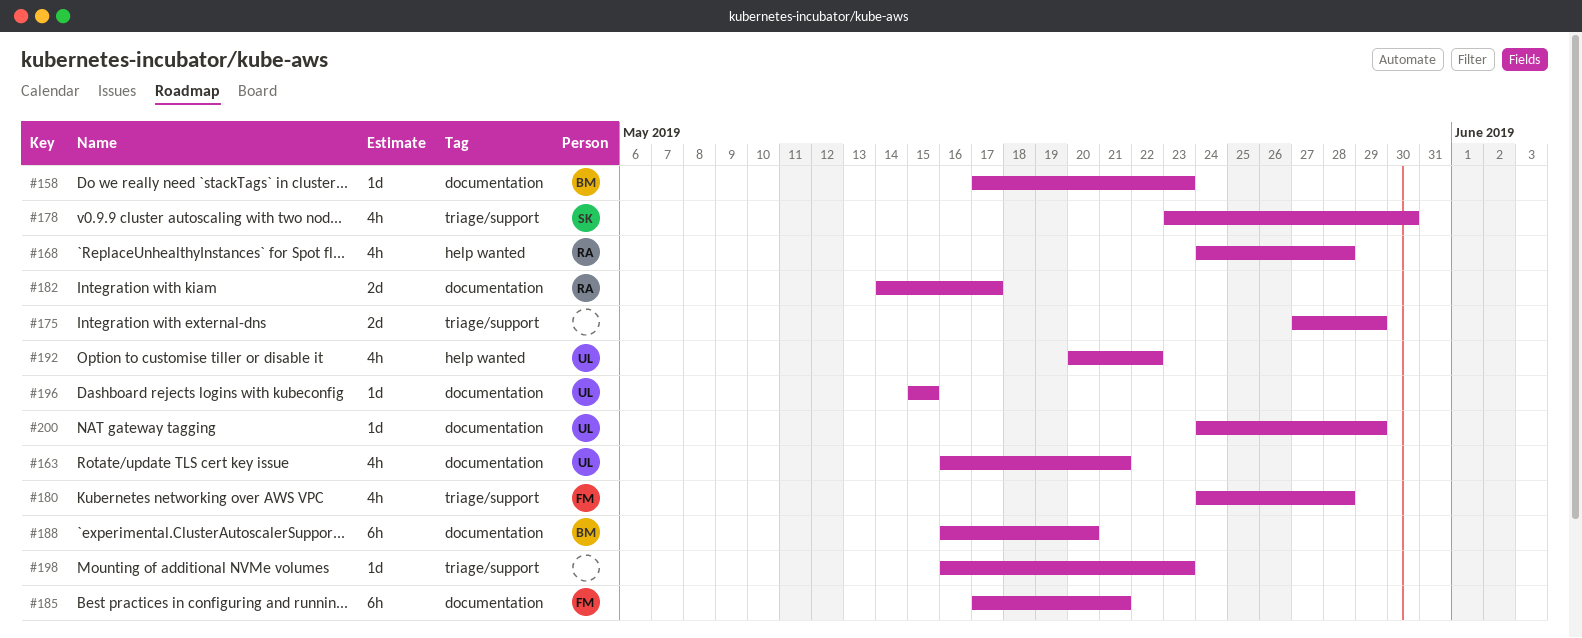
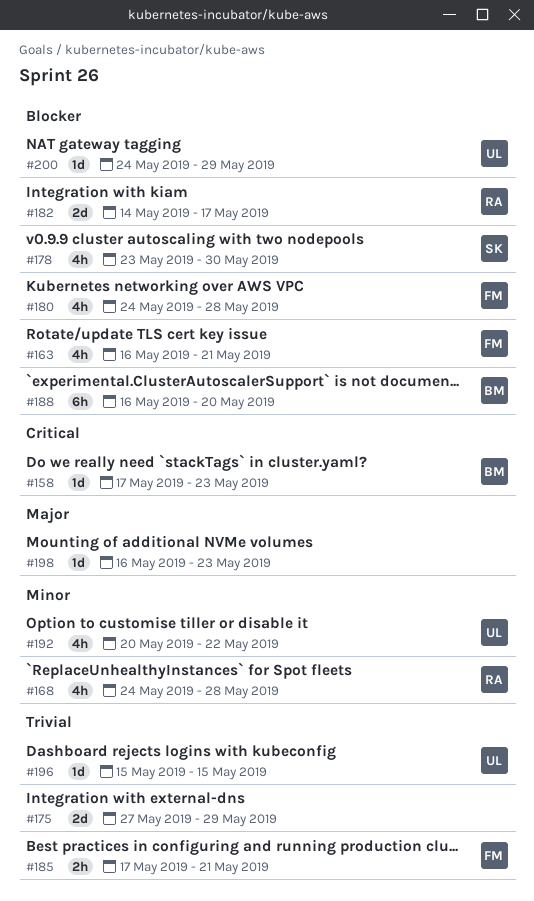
#163, owner: UL -> FM
#185, estimate: 6h -> 2h

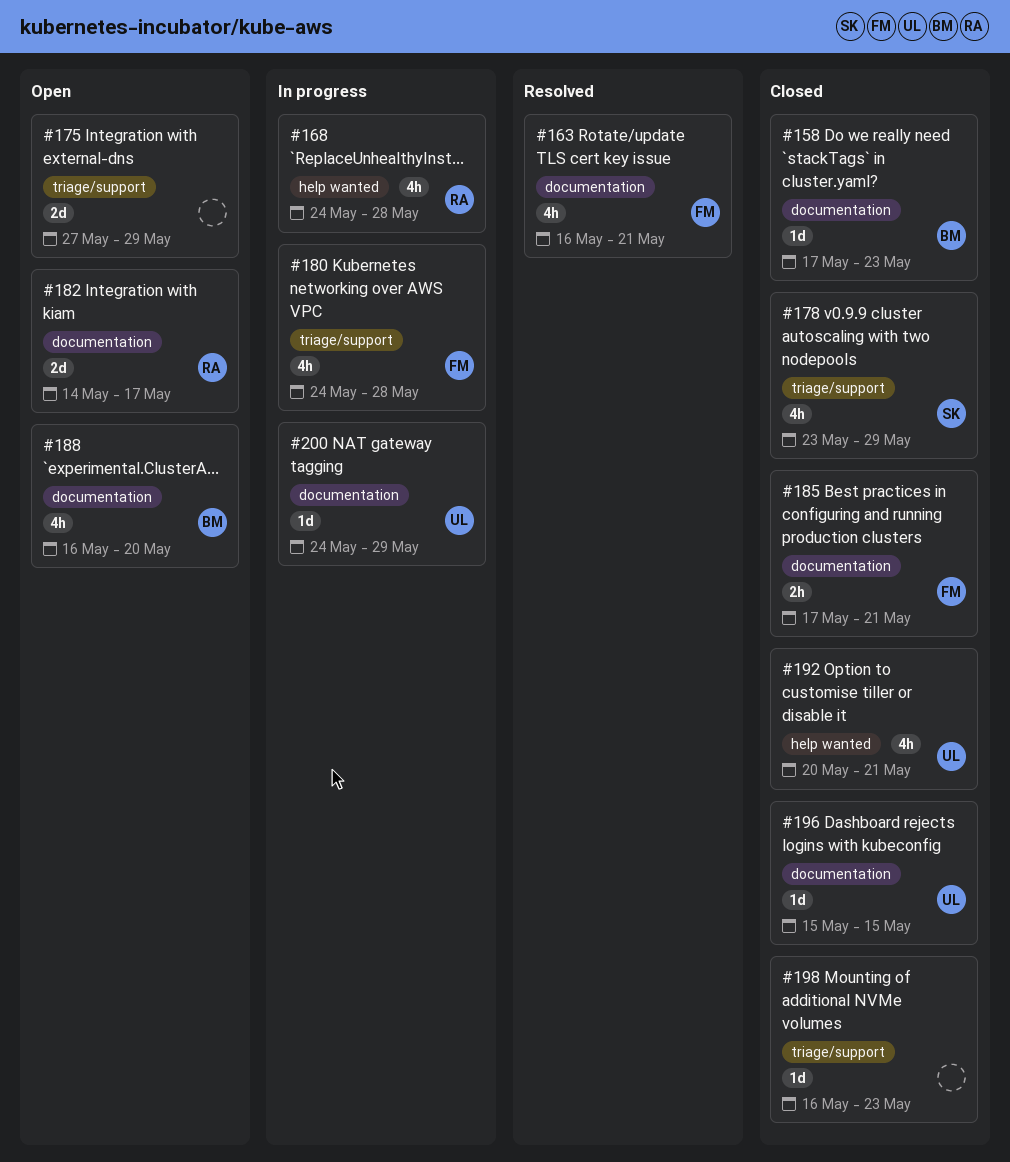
#178, due: May 30 -> May 29
#188, estimate: 6h -> 4h
#192, due: May 22 -> May 21

